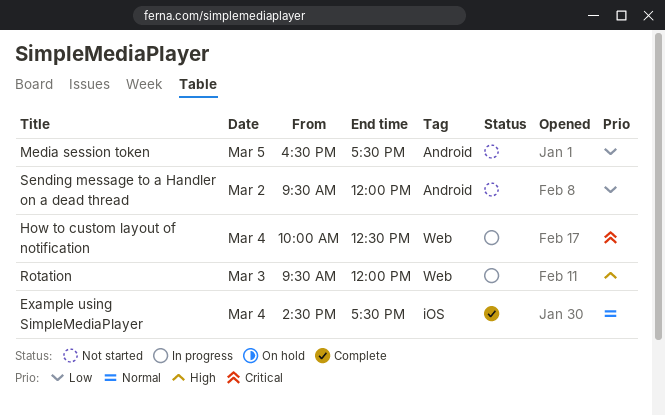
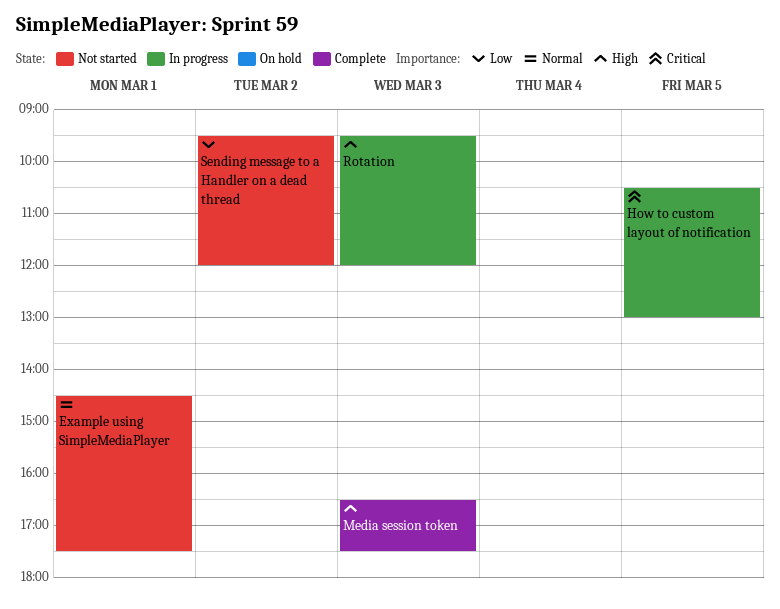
Example using SimpleMediaPlayer, status: Complete -> Not started
Example using SimpleMediaPlayer, day: Mar 4 -> Mar 1
How to custom layout of notification, day: Mar 4 -> Mar 5
How to custom layout of notification, begins: 10:00 -> 10:30
How to custom layout of notification, ends: 12:30 -> 13:00
Media session token, status: Not started -> Complete
Media session token, priority: Low -> High
Media session token, day: Mar 5 -> Mar 3

